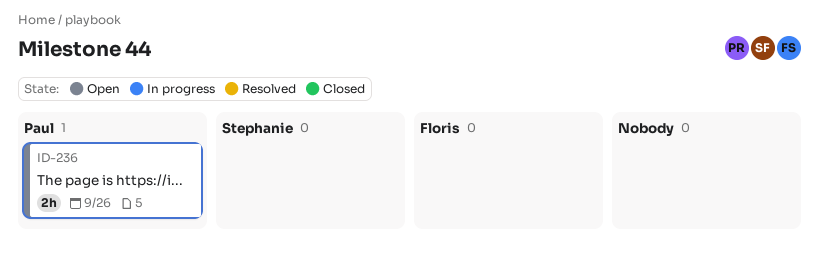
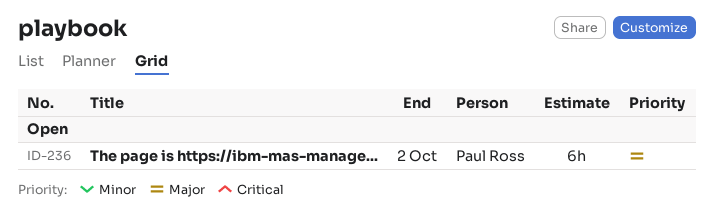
ID-236, estimate: 2h -> 6h
ID-236, due: Sep 26 -> Oct 2

